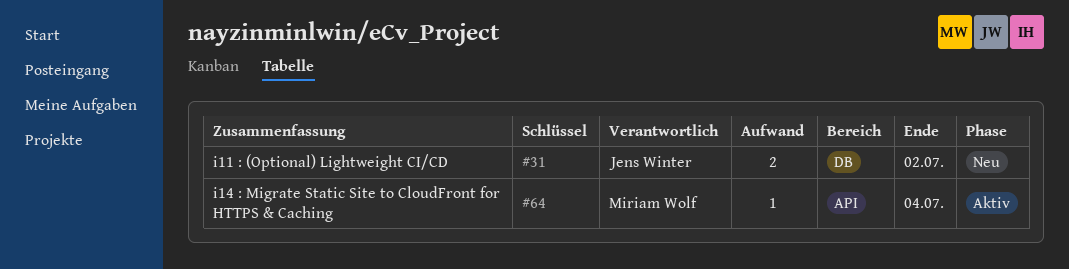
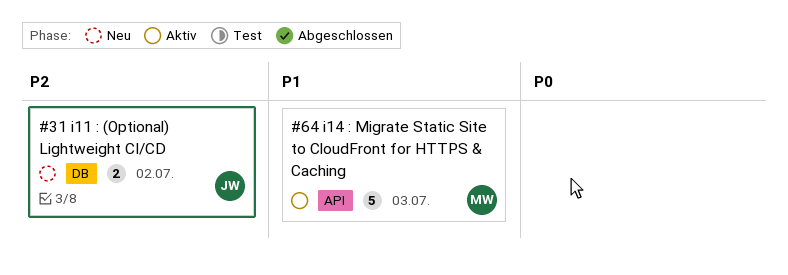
#64, estimate: 1 -> 5
#64, due: Jul 4 -> Jul 3

